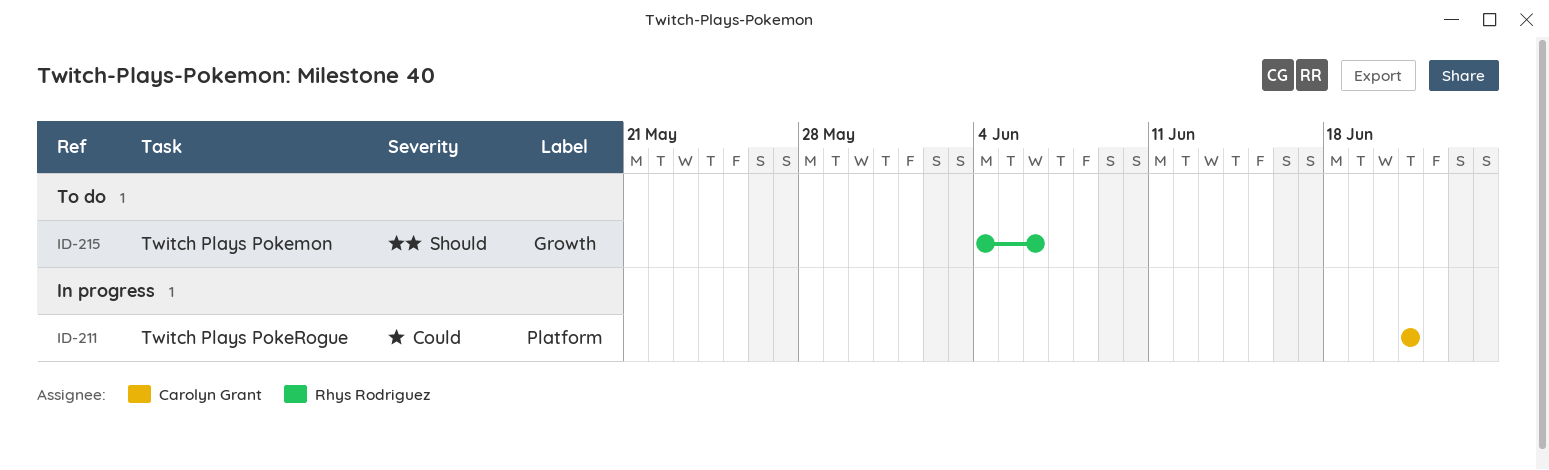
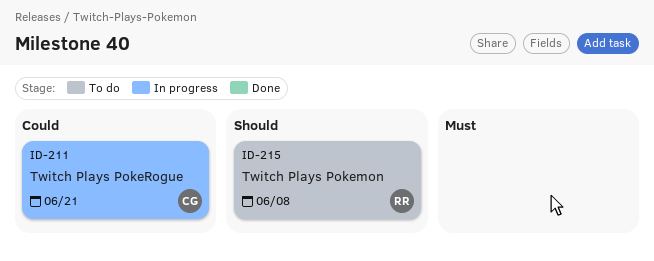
ID-215, due: Jun 6 -> Jun 8

